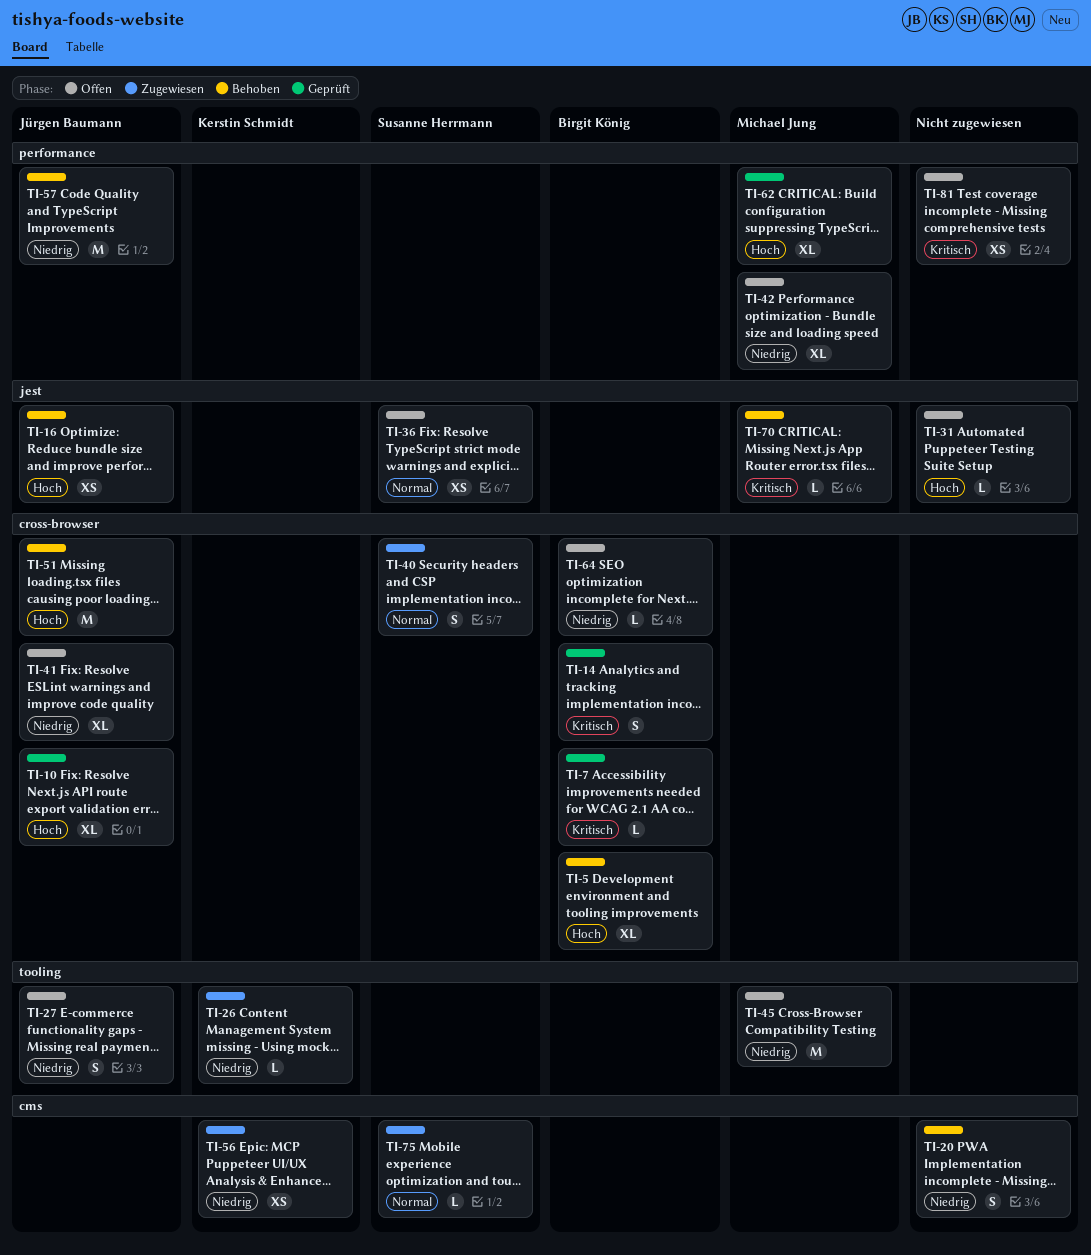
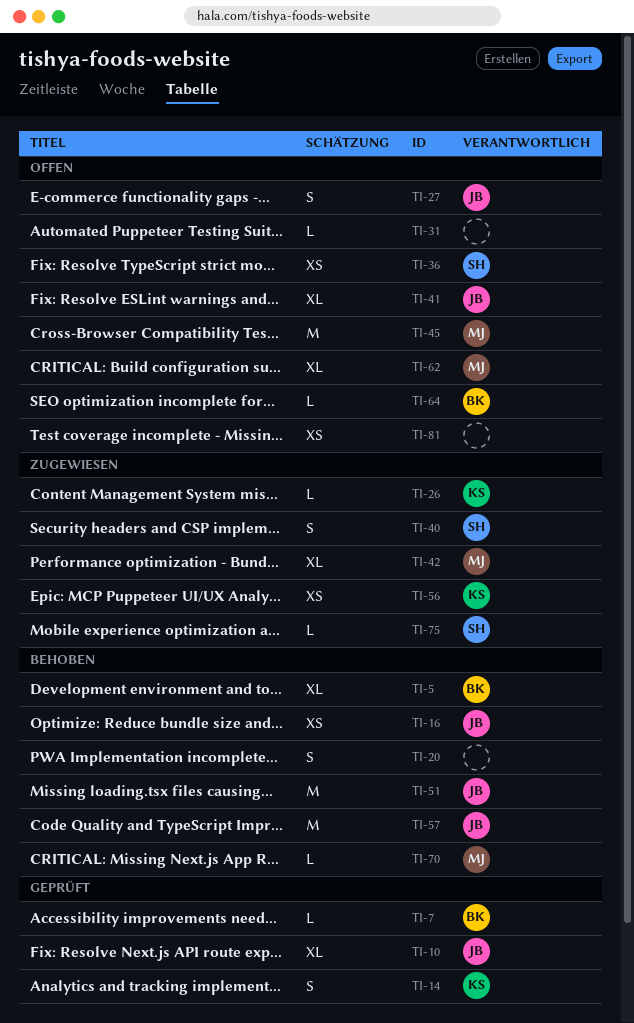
TI-14, owner: Birgit König -> Kerstin Schmidt
TI-42, status: Offen -> Zugewiesen
TI-62, status: Geprüft -> Offen

